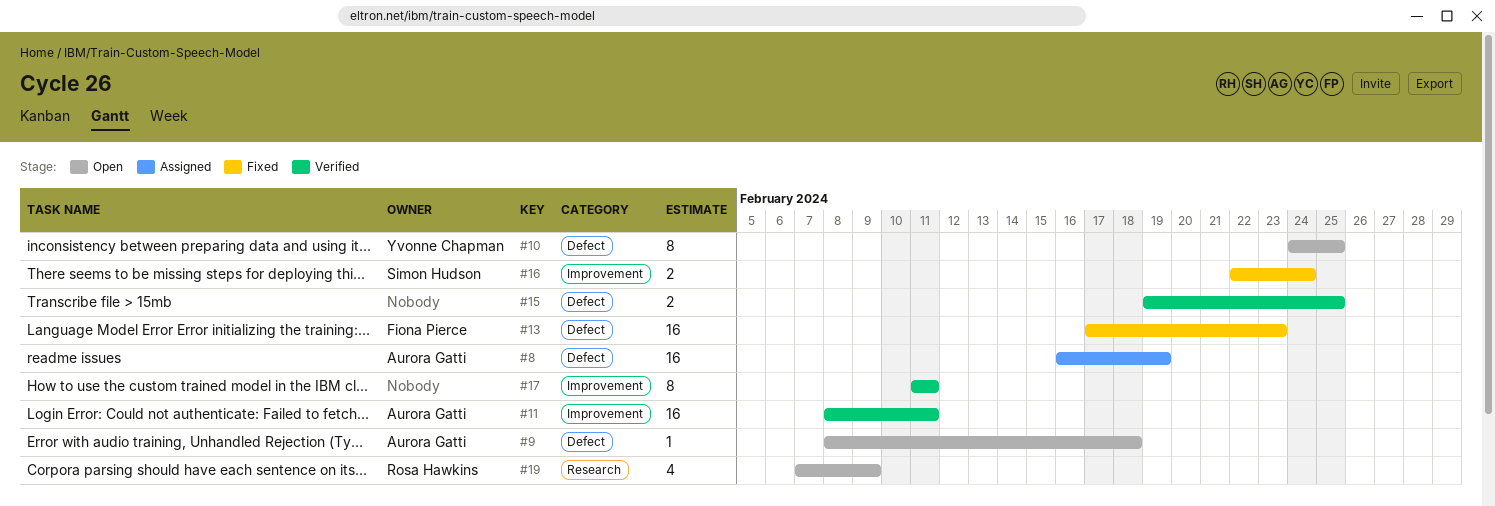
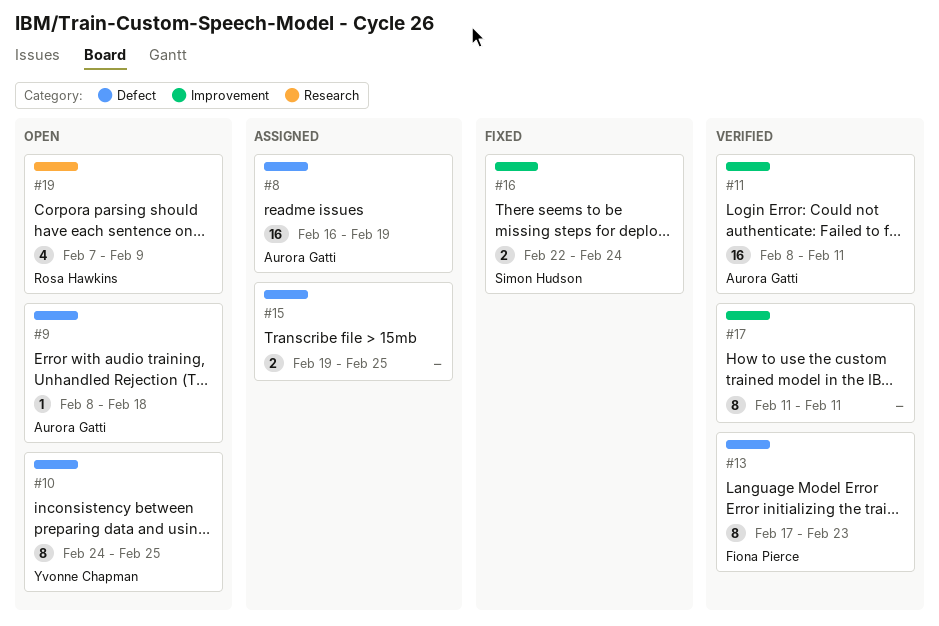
#13, status: Fixed -> Verified
#13, estimate: 16 -> 8
#15, status: Verified -> Assigned

